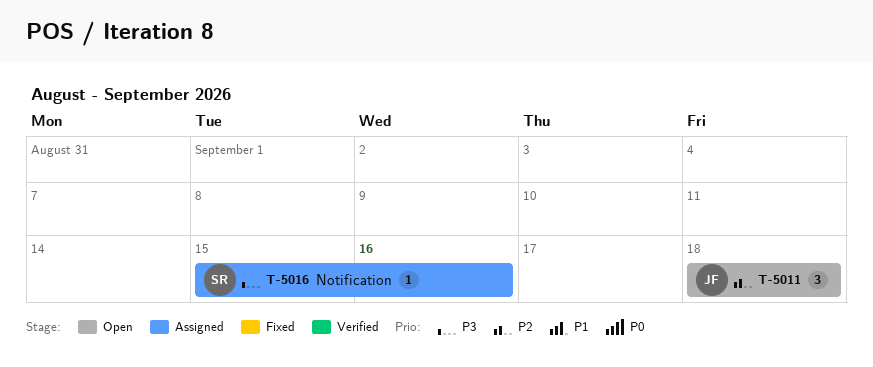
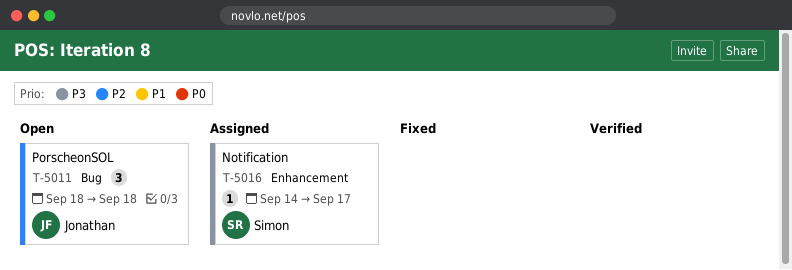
T-5016, start: Sep 15 -> Sep 14
T-5016, due: Sep 16 -> Sep 17

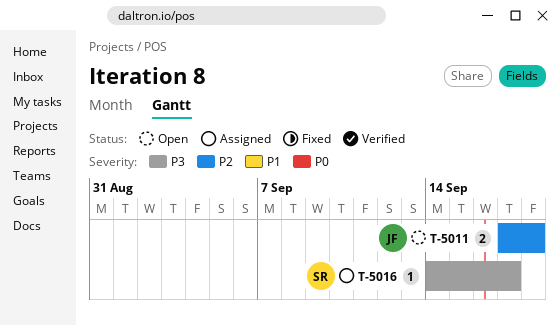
T-5011, estimate: 3 -> 2
T-5011, start: Sep 18 -> Sep 17

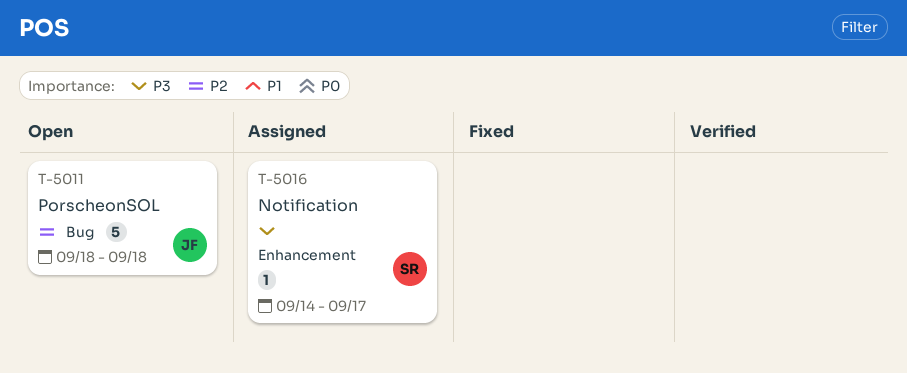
T-5011, estimate: 2 -> 5
T-5011, start: Sep 17 -> Sep 18

